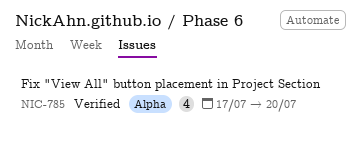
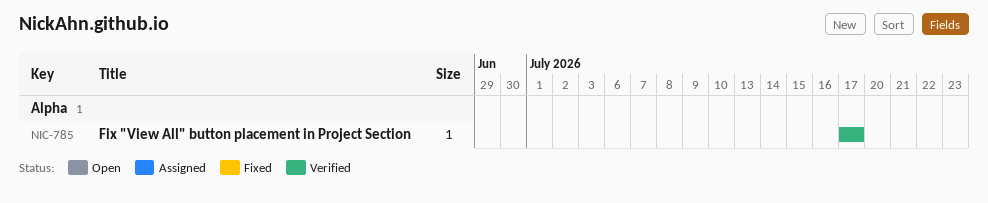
NIC-785, estimate: 4 -> 1
NIC-785, due: Jul 20 -> Jul 17

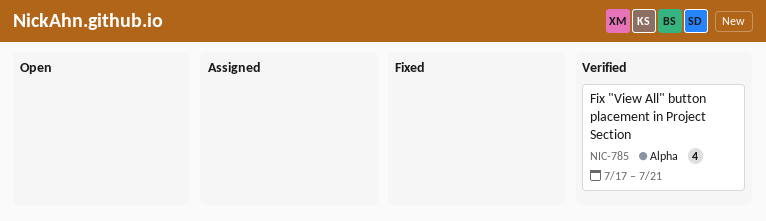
NIC-785, estimate: 1 -> 4
NIC-785, due: Jul 17 -> Jul 21

